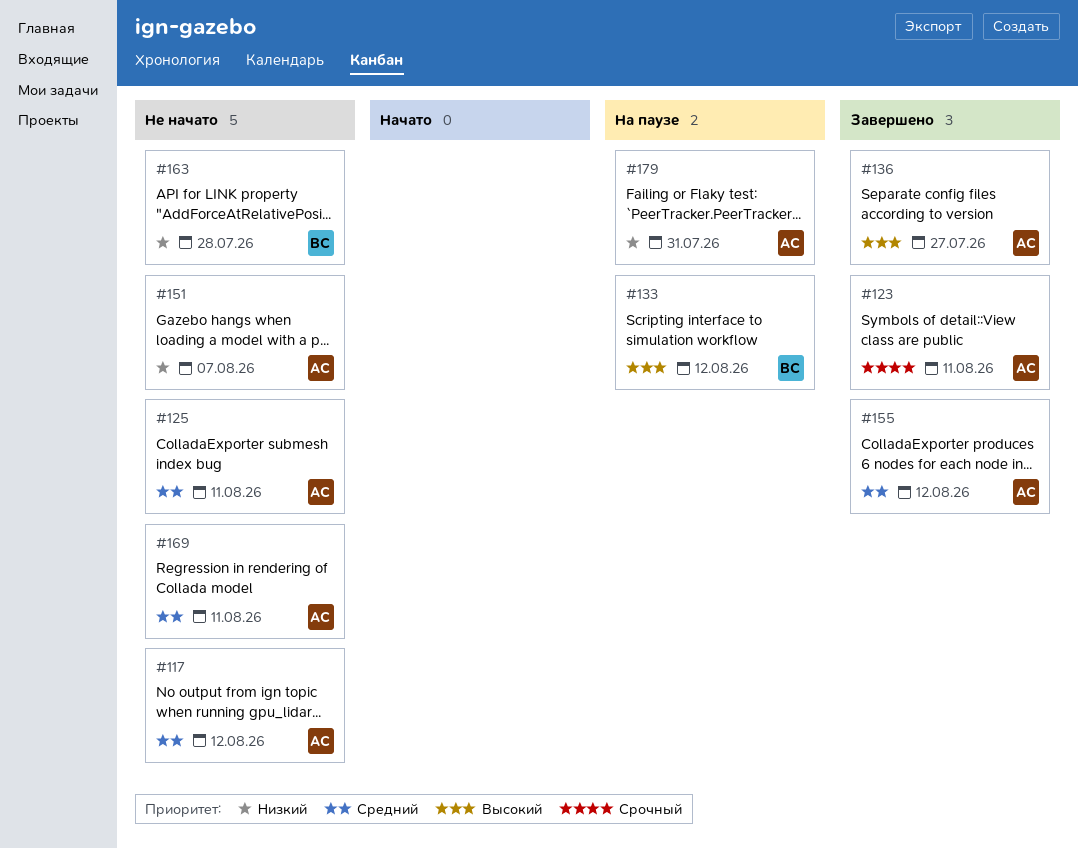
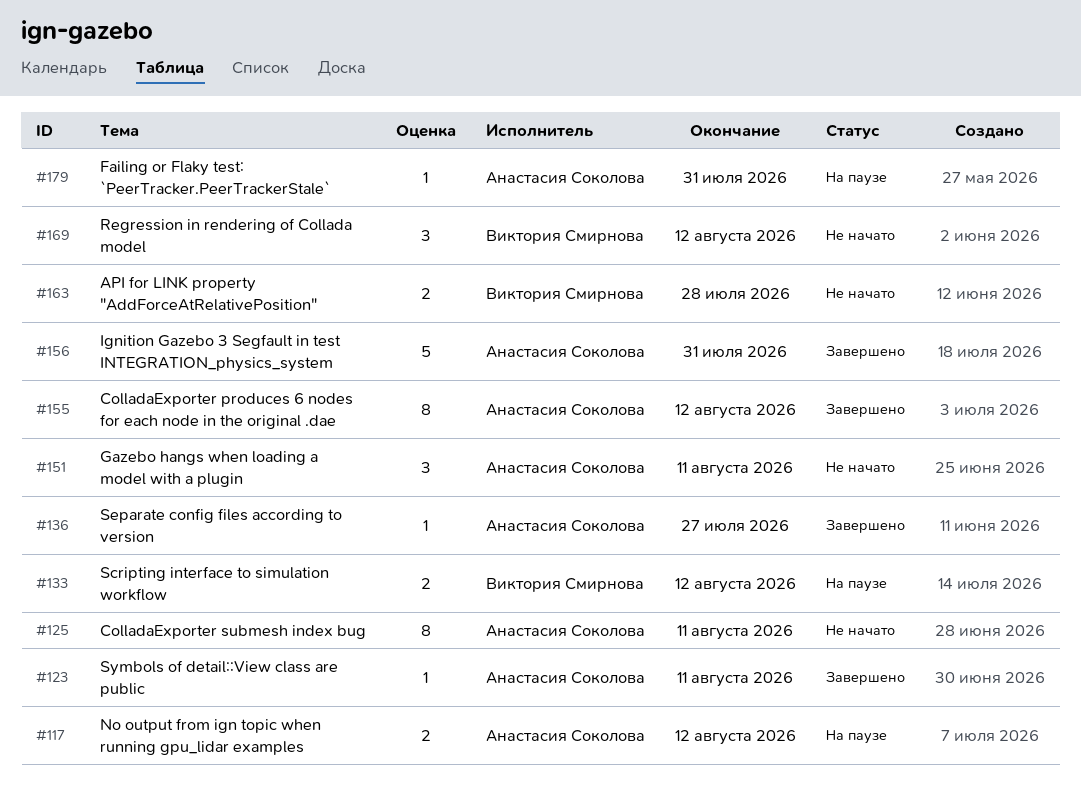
#117, status: Не начато -> На паузе
#151, due: Aug 7 -> Aug 11
#156: none -> present
#169, owner: Анастасия Соколова -> Виктория Смирнова
#169, due: Aug 11 -> Aug 12

